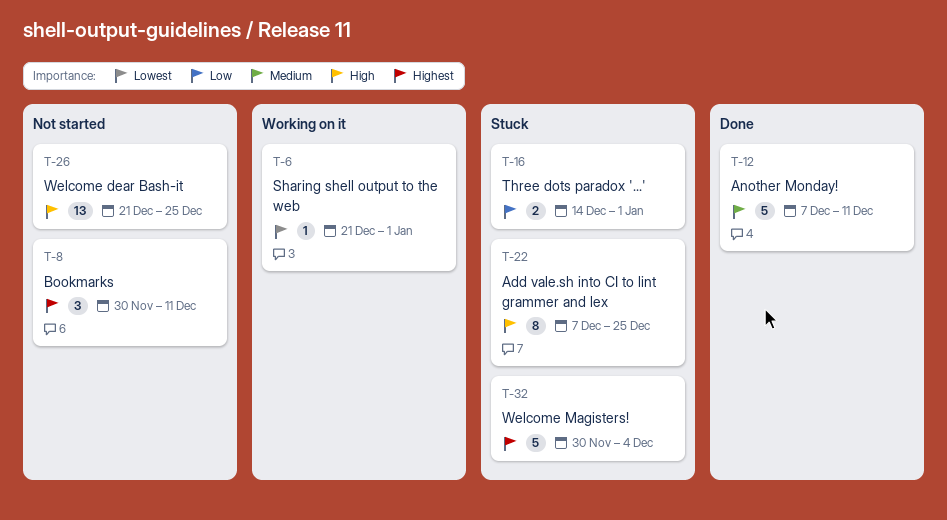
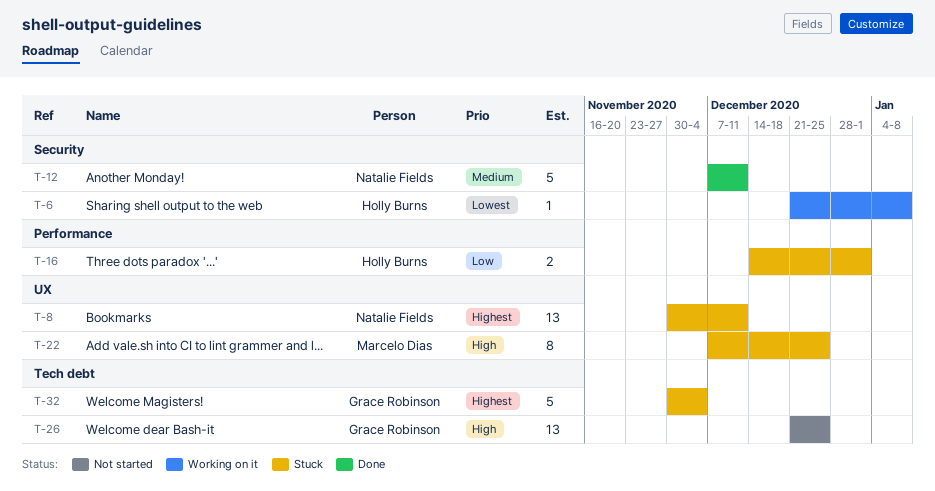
T-6, due: Jan 1 -> Jan 8
T-8, status: Not started -> Stuck
T-8, estimate: 3 -> 13

